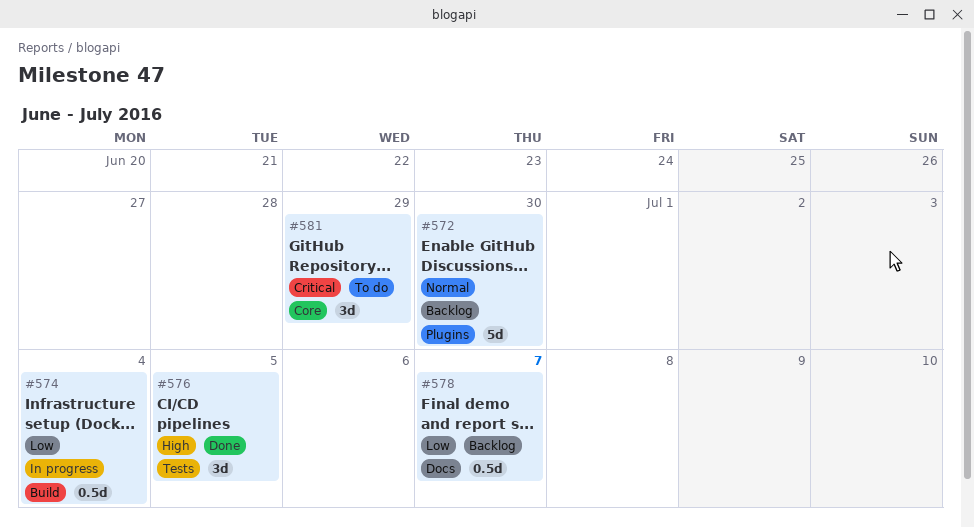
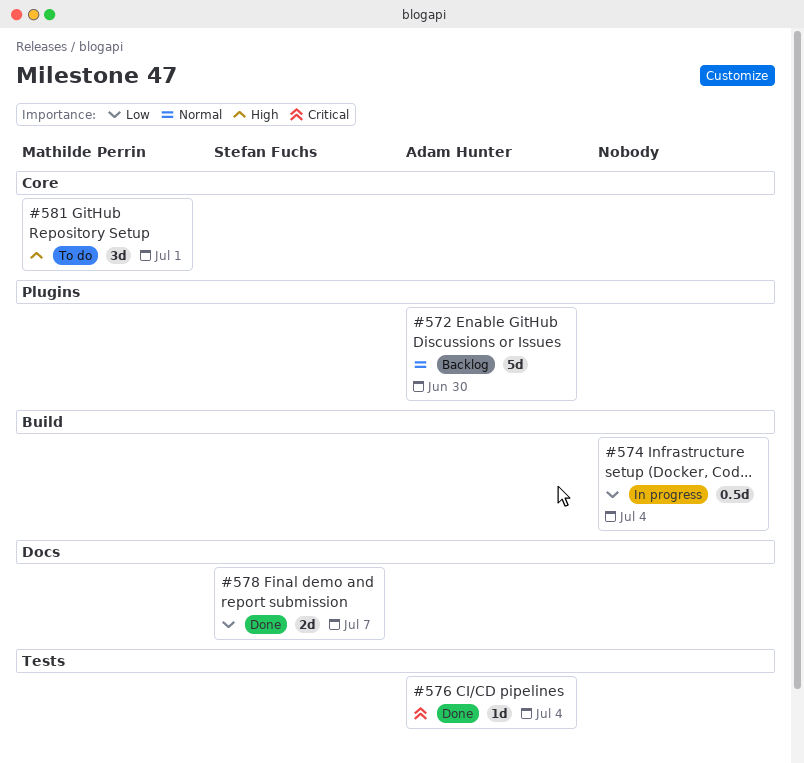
#576, priority: High -> Critical
#576, estimate: 3d -> 1d
#576, due: Jul 5 -> Jul 4
#578, status: Backlog -> Done
#578, estimate: 0.5d -> 2d
#581, priority: Critical -> High
#581, due: Jun 29 -> Jul 1

